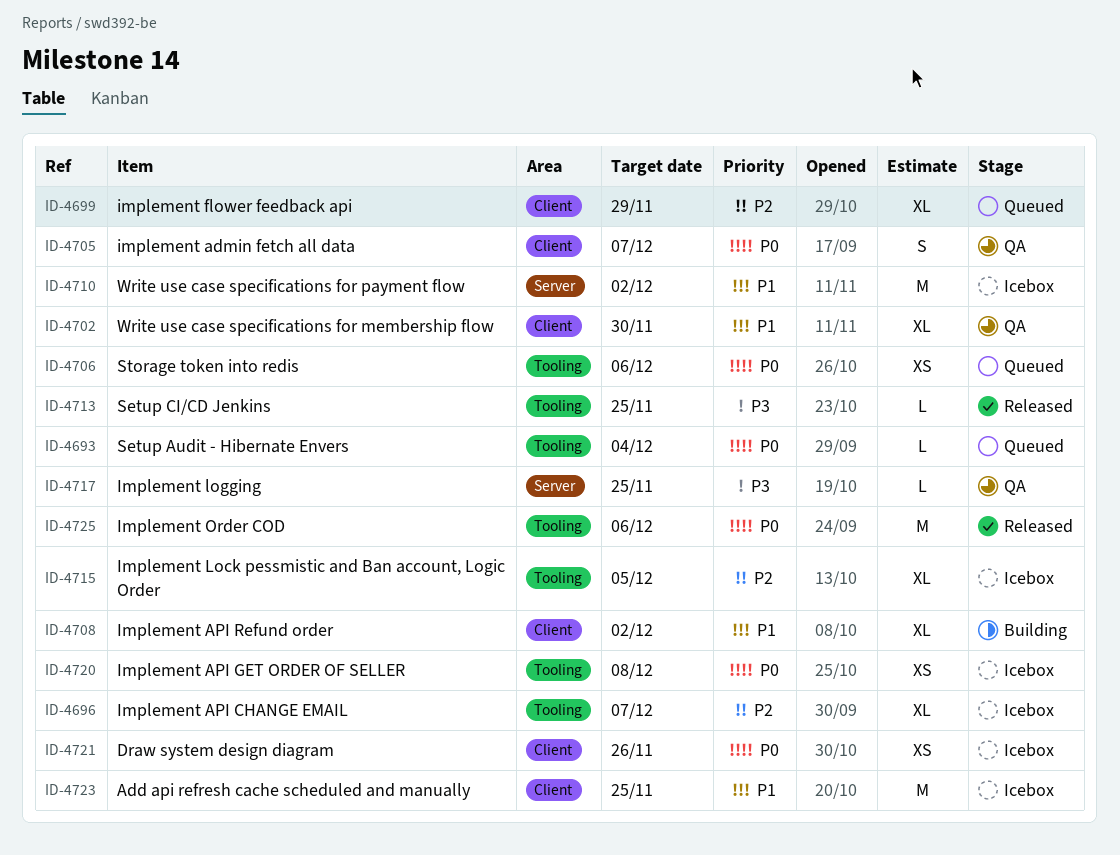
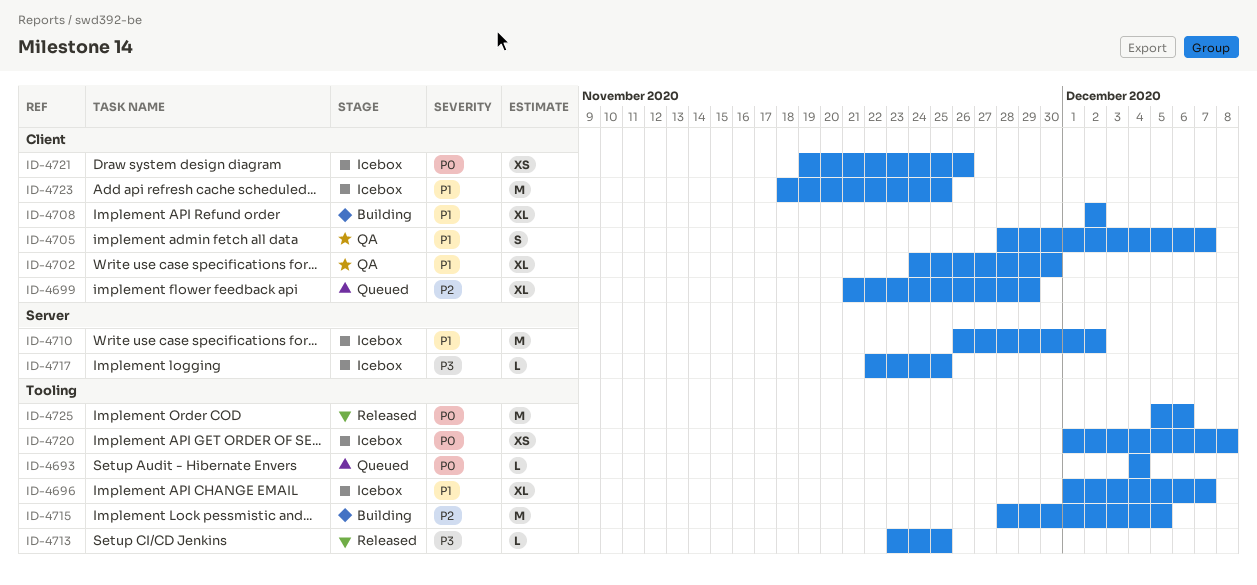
ID-4696, priority: P2 -> P1
ID-4705, priority: P0 -> P1
ID-4706: present -> none
ID-4715, status: Icebox -> Building
ID-4715, estimate: XL -> M
ID-4717, status: QA -> Icebox

